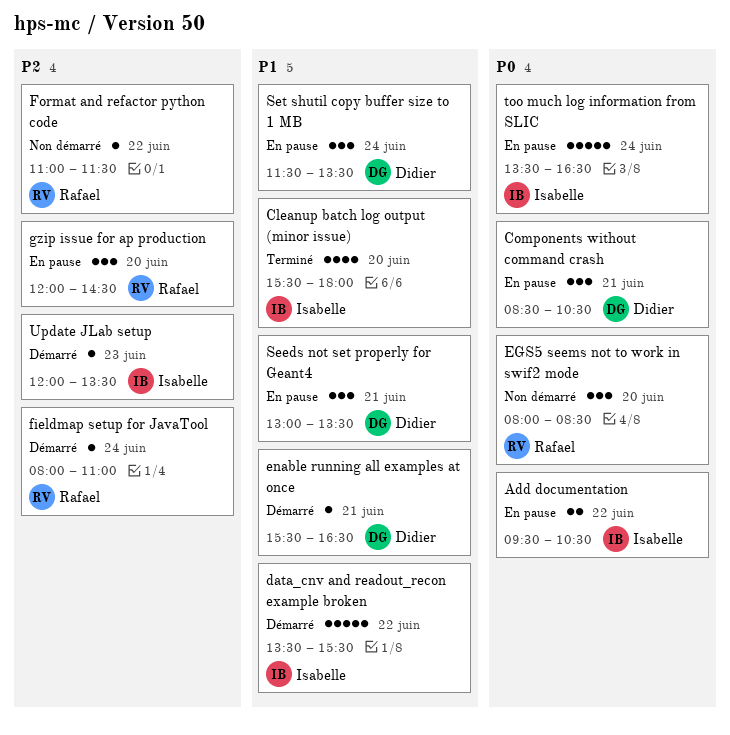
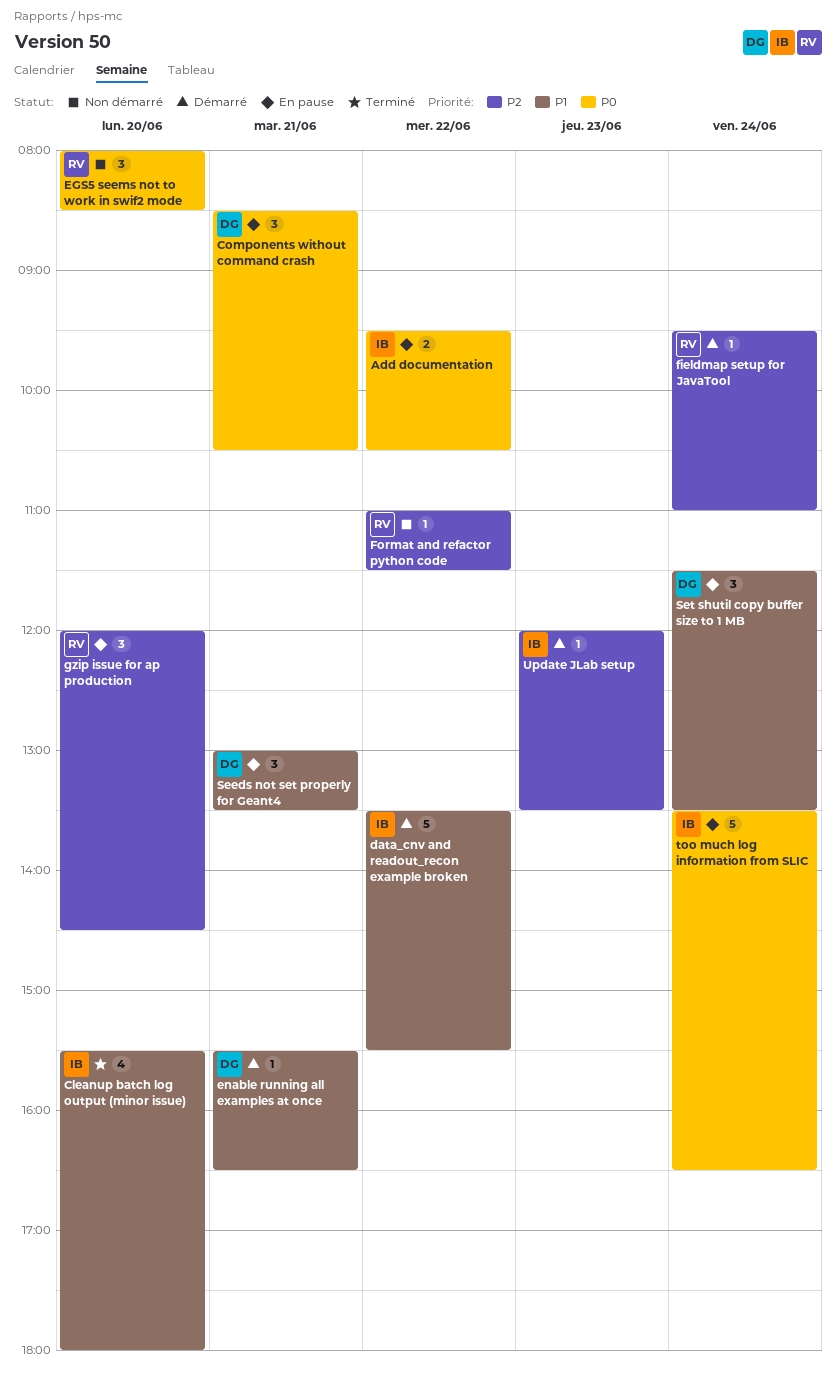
fieldmap setup for JavaTool, begins: 08:00 -> 09:30

